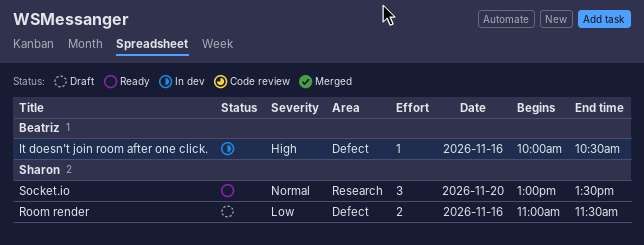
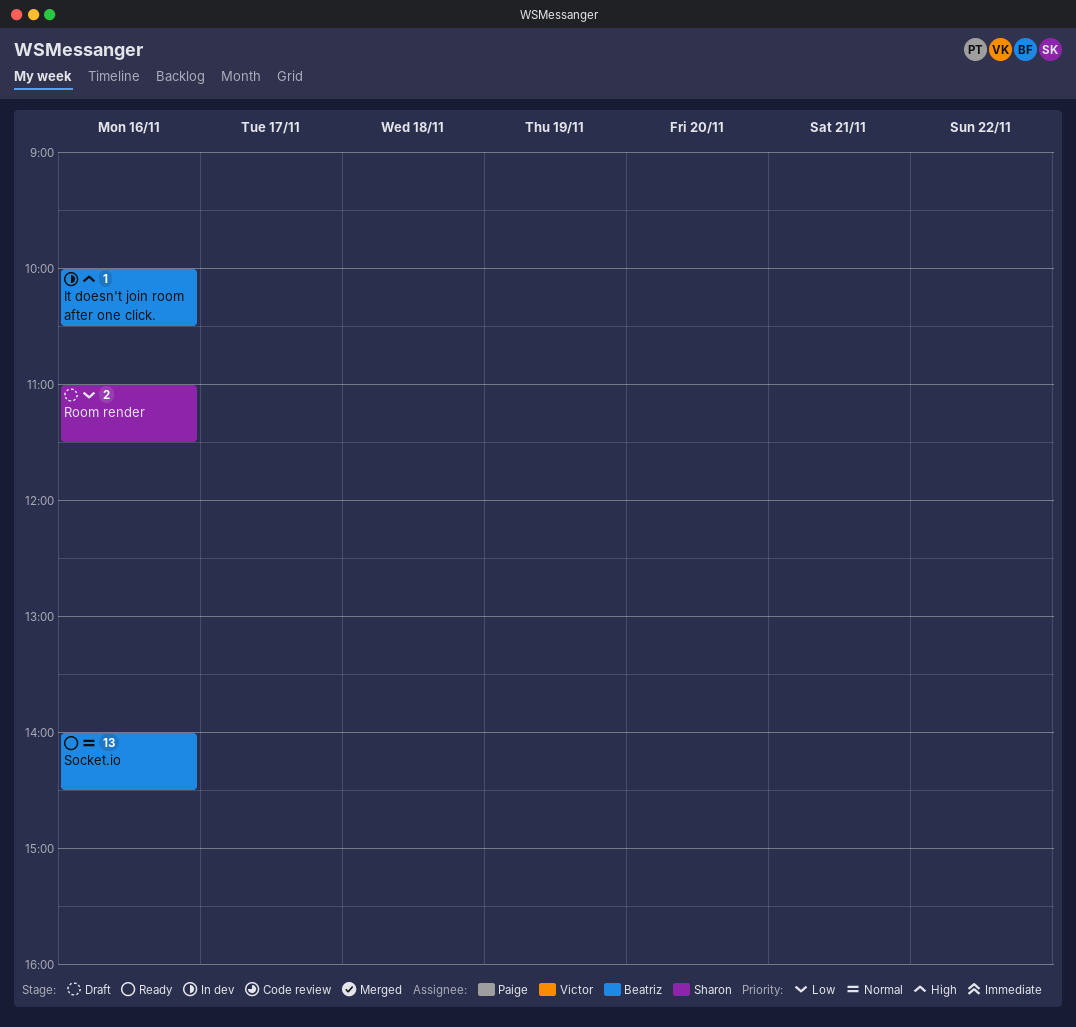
Socket.io, owner: Sharon -> Beatriz
Socket.io, estimate: 3 -> 13
Socket.io, day: Nov 20 -> Nov 16
Socket.io, begins: 13:00 -> 14:00
Socket.io, ends: 13:30 -> 14:30

